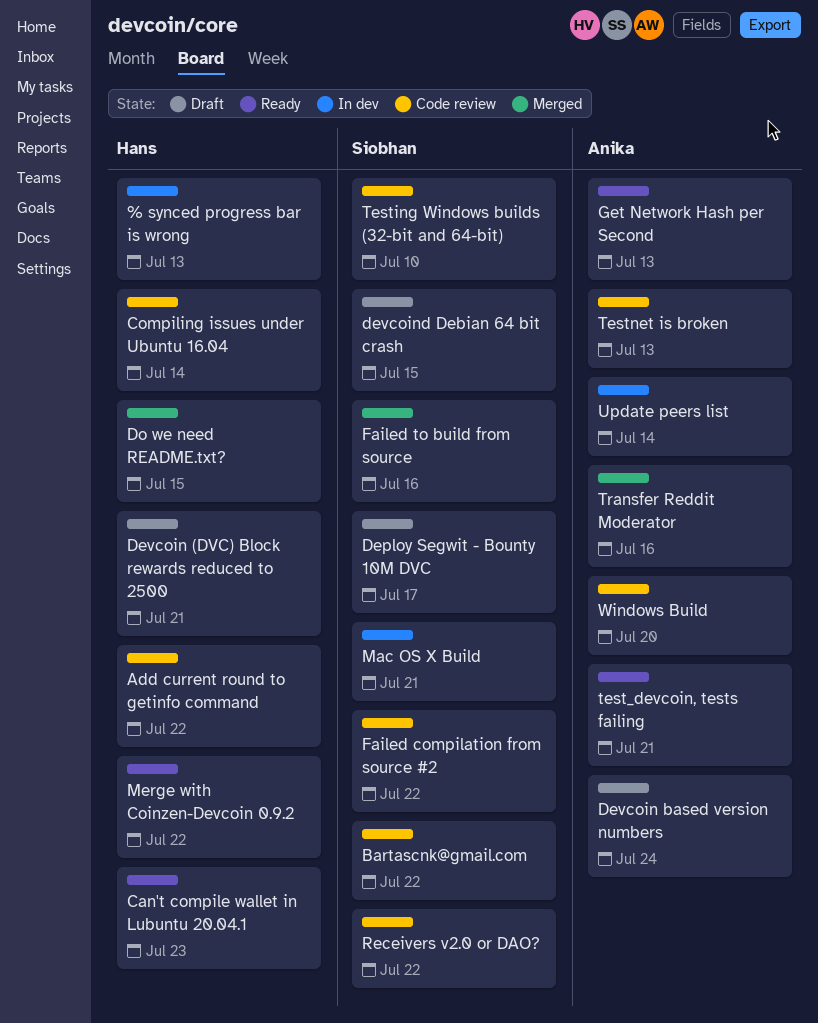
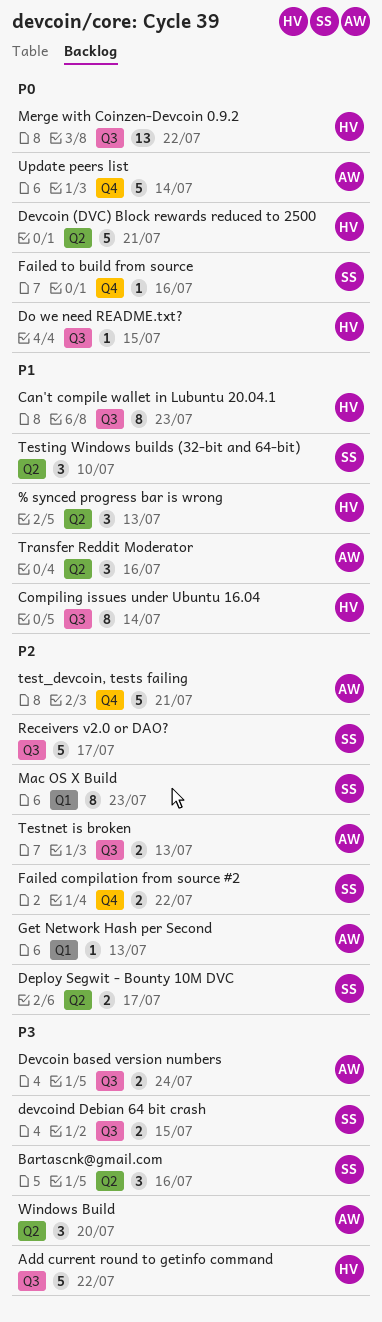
Bartascnk@gmail.com, due: Jul 22 -> Jul 16
Mac OS X Build, due: Jul 21 -> Jul 23
Receivers v2.0 or DAO?, due: Jul 22 -> Jul 17

